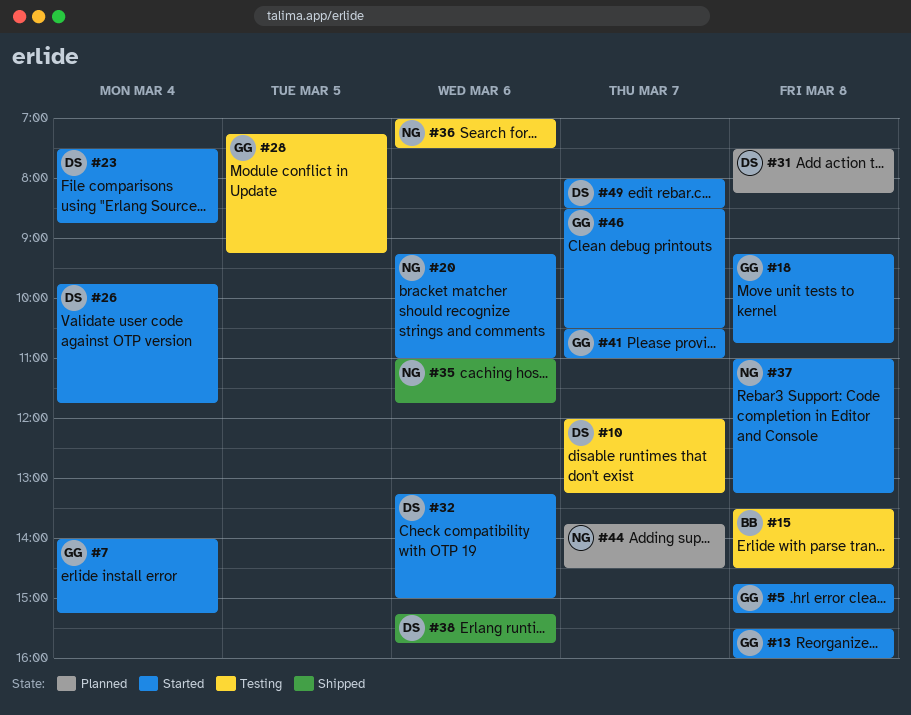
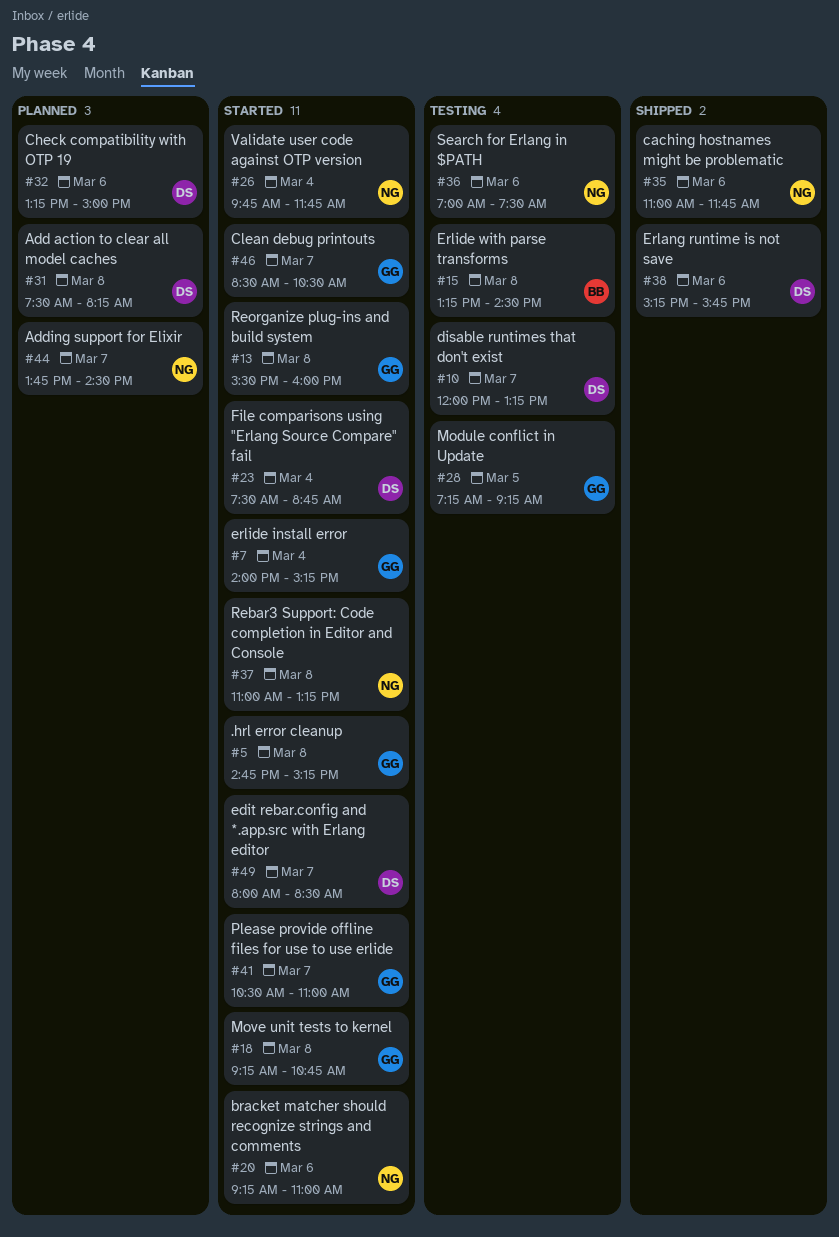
#15, begins: 13:30 -> 13:15
#26, owner: DS -> NG
#32, status: Started -> Planned

